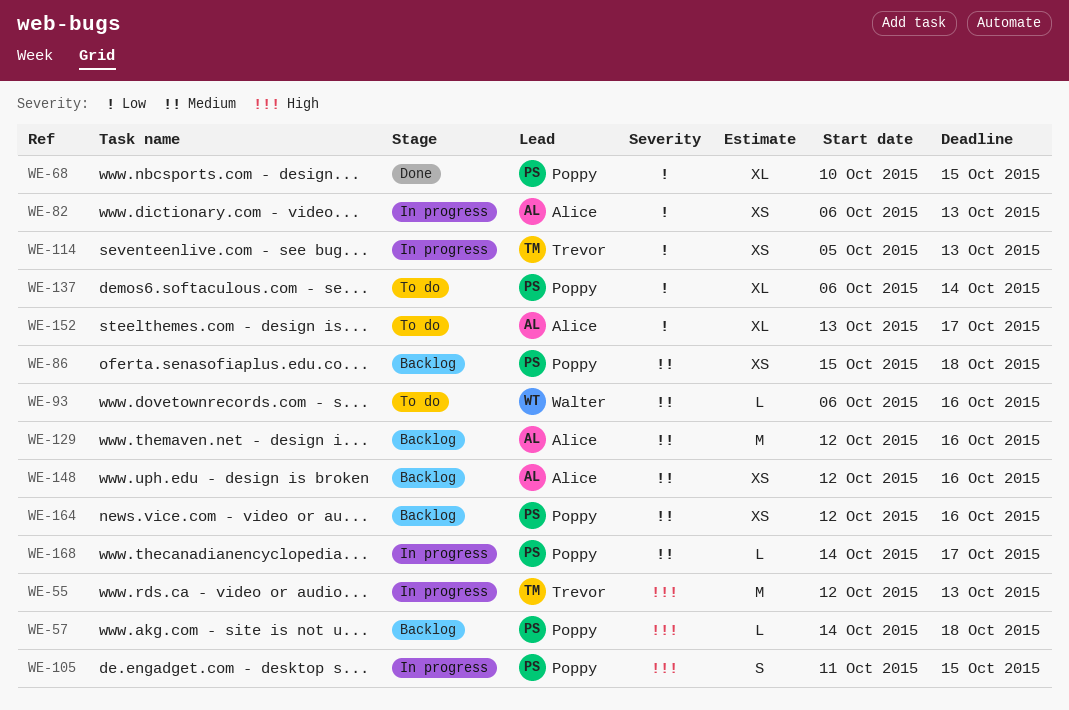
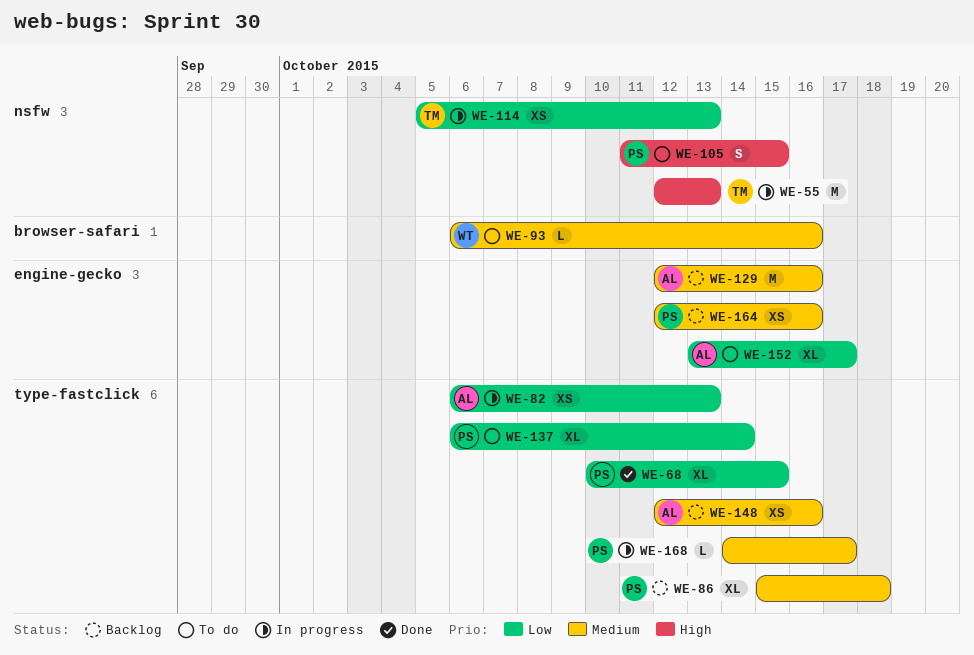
WE-57: present -> none
WE-86, estimate: XS -> XL
WE-105, status: In progress -> To do

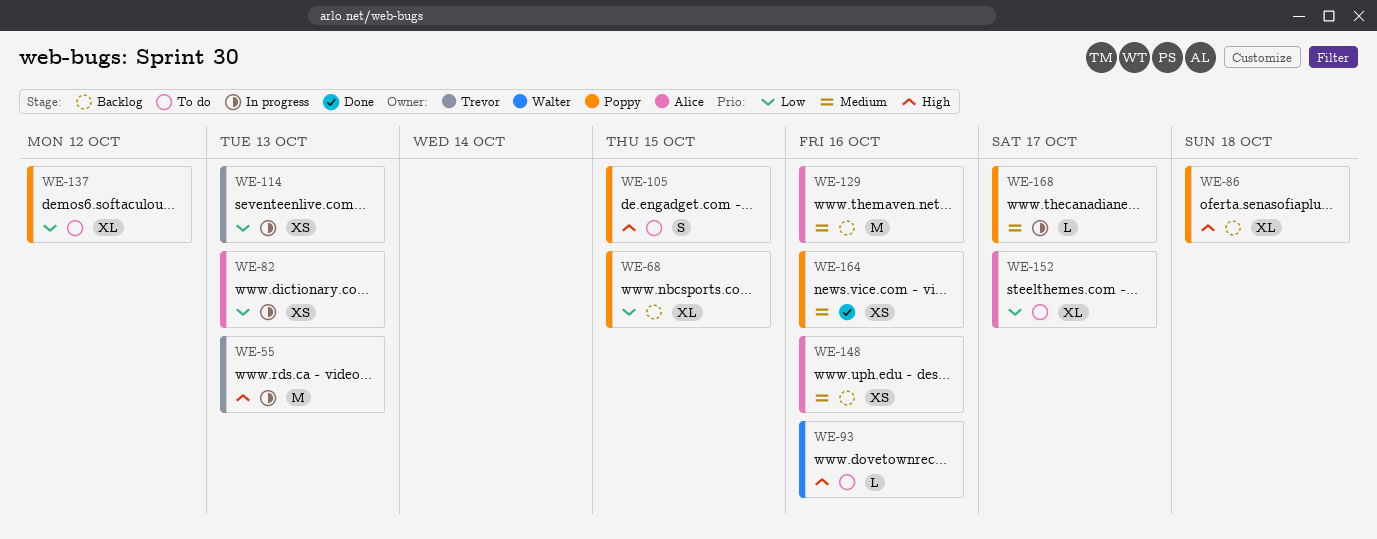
WE-68, status: Done -> Backlog
WE-86, priority: Medium -> High
WE-93, priority: Medium -> High
WE-137, due: Oct 14 -> Oct 12
WE-164, status: Backlog -> Done

